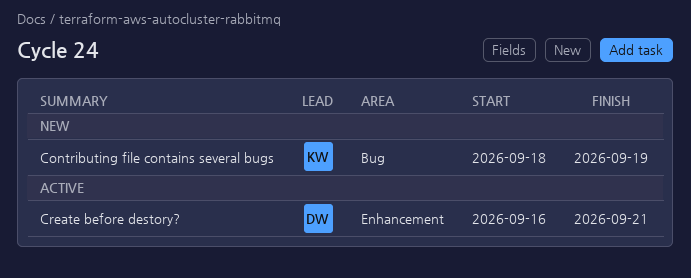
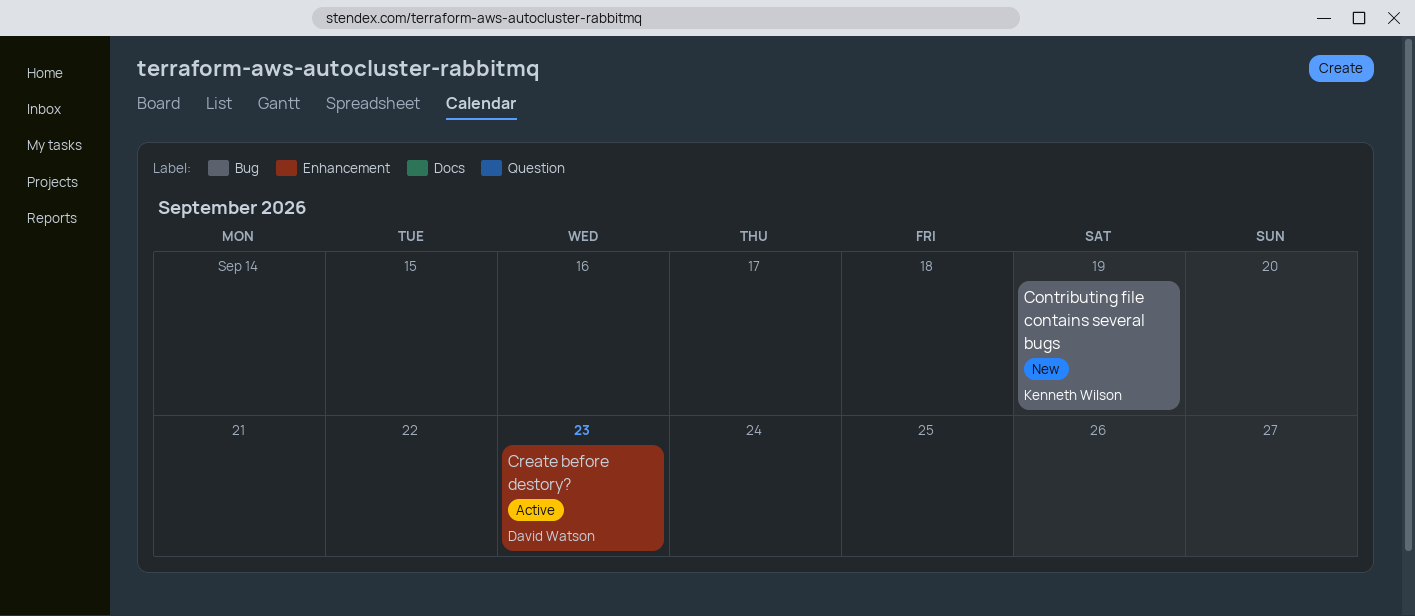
Create before destory?, due: Sep 21 -> Sep 23

